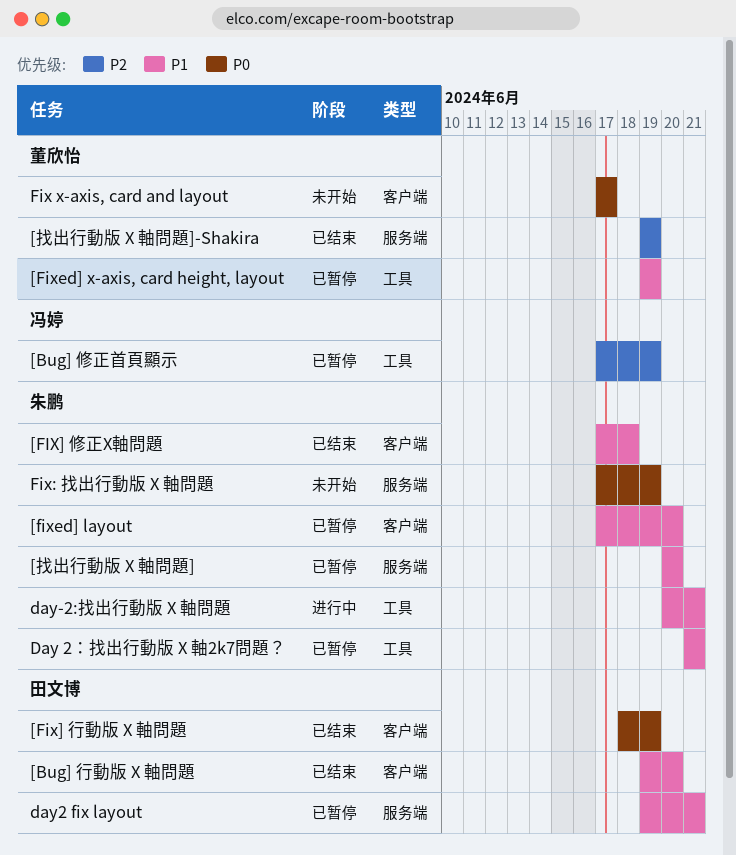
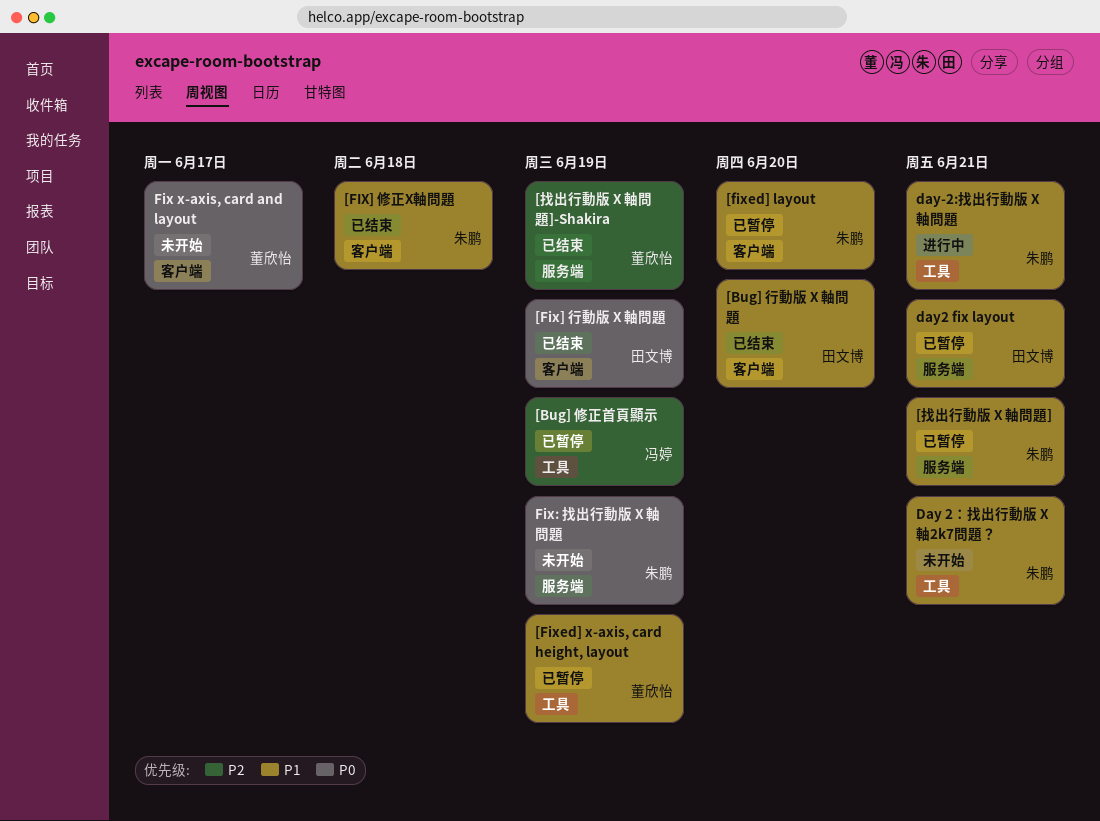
[找出行動版 X 軸問題], due: Jun 20 -> Jun 21
Day 2：找出行動版 X 軸2k7問題？, status: 已暂停 -> 未开始

